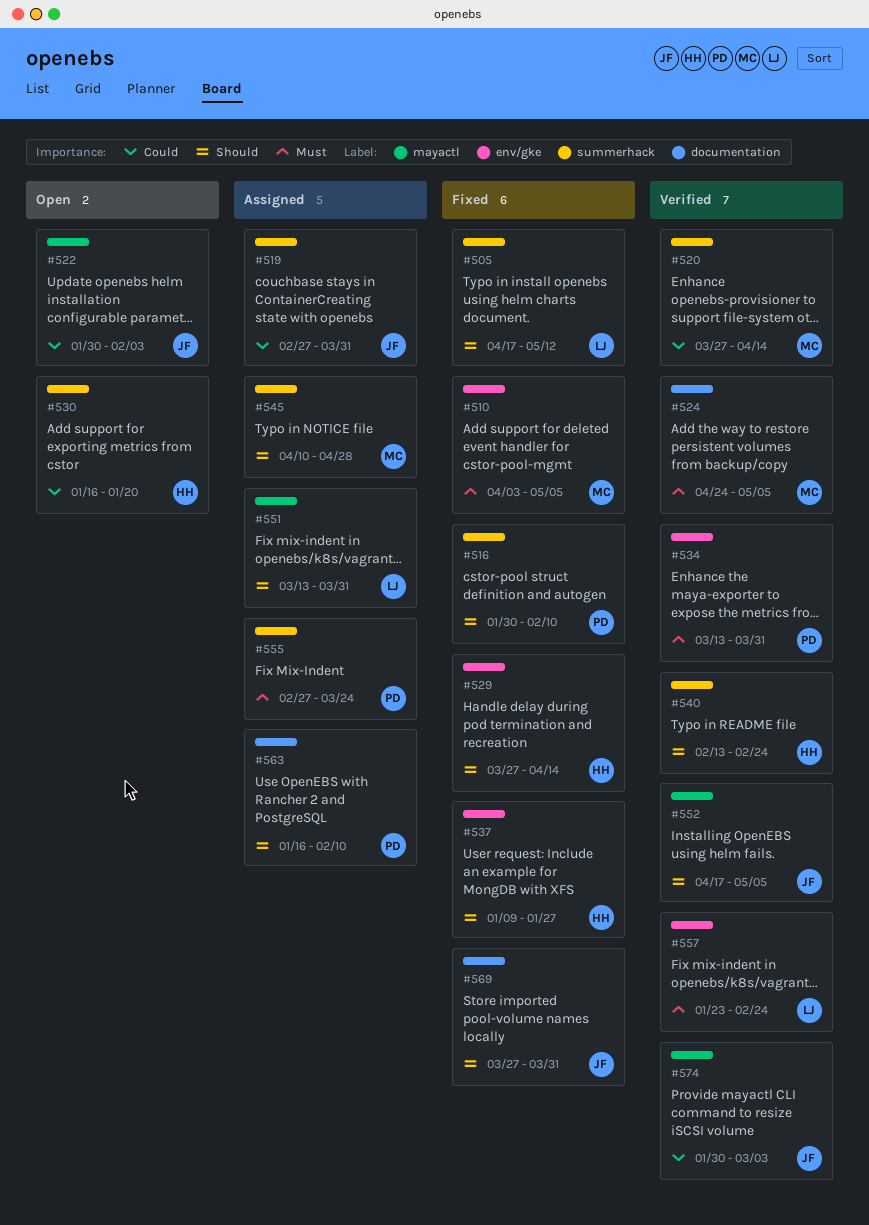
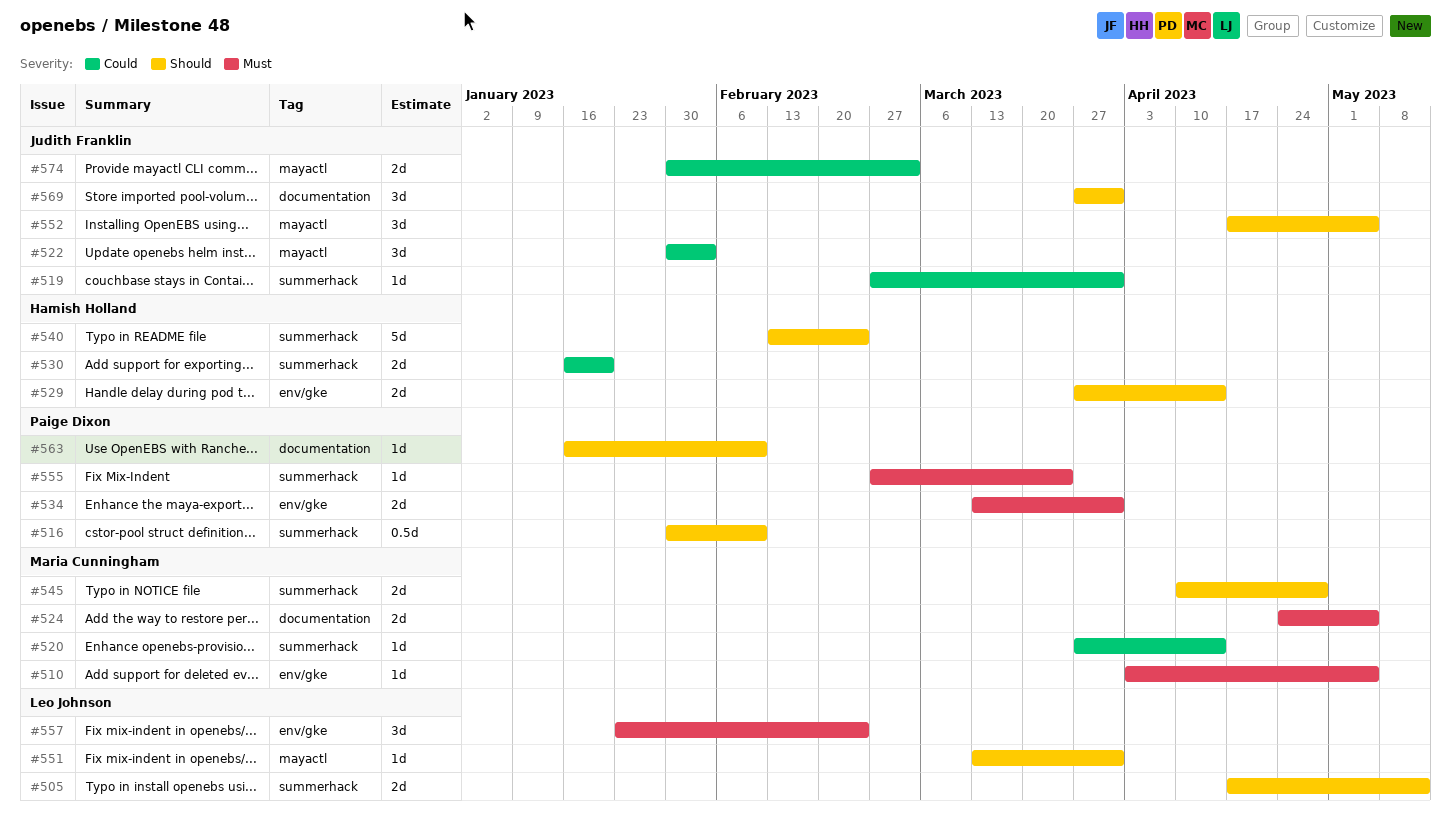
#537: present -> none

